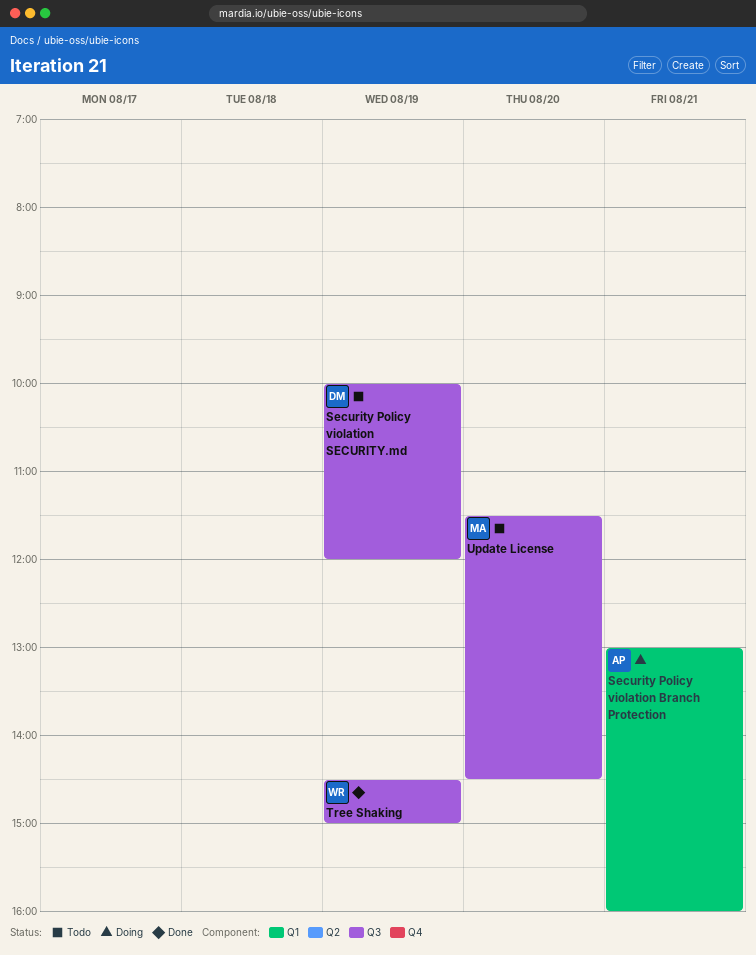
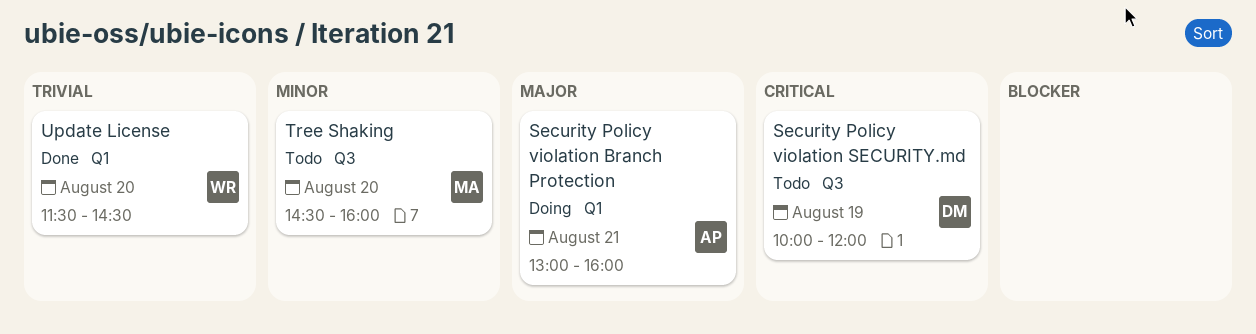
Tree Shaking, status: Done -> Todo
Tree Shaking, owner: WR -> MA
Tree Shaking, day: Aug 19 -> Aug 20
Tree Shaking, ends: 15:00 -> 16:00
Update License, status: Todo -> Done
Update License, owner: MA -> WR
Update License, label: Q3 -> Q1

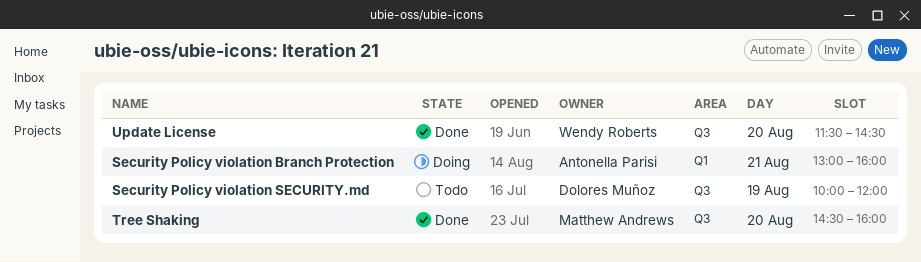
Tree Shaking, status: Todo -> Done
Update License, label: Q1 -> Q3

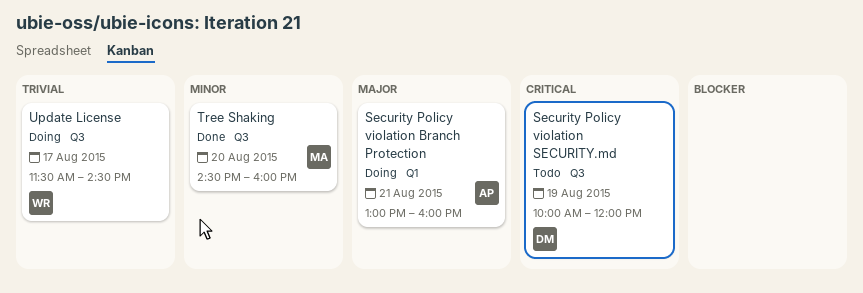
Update License, status: Done -> Doing
Update License, day: Aug 20 -> Aug 17

